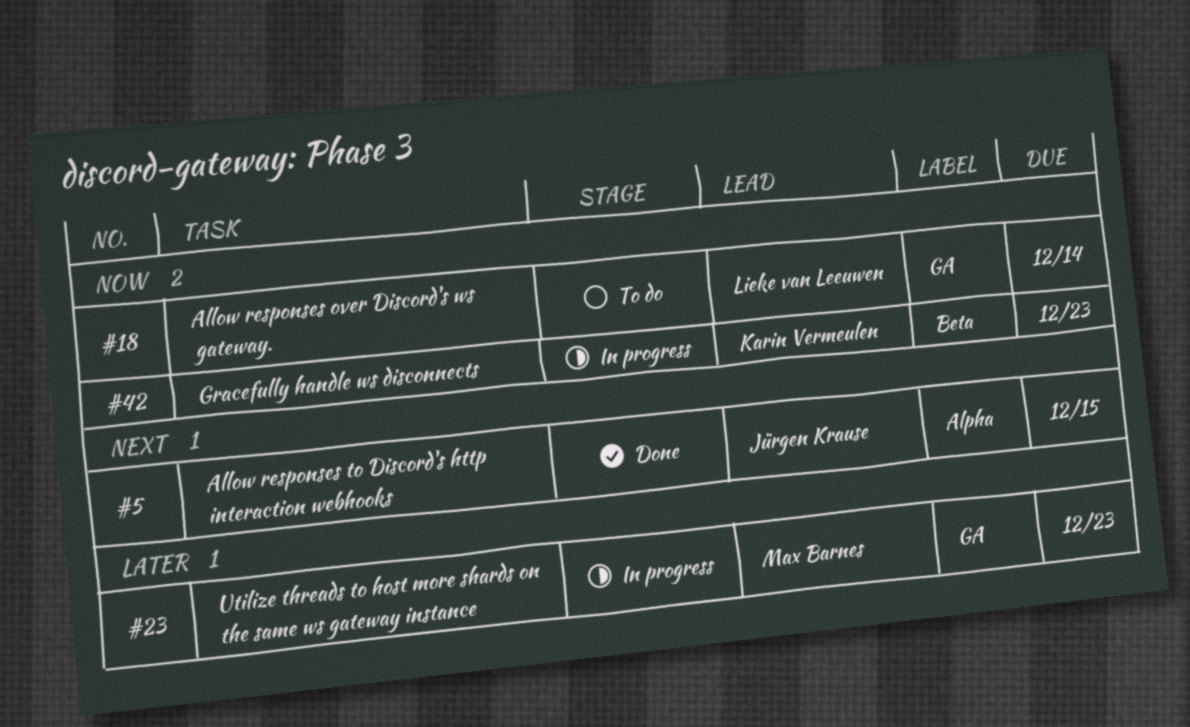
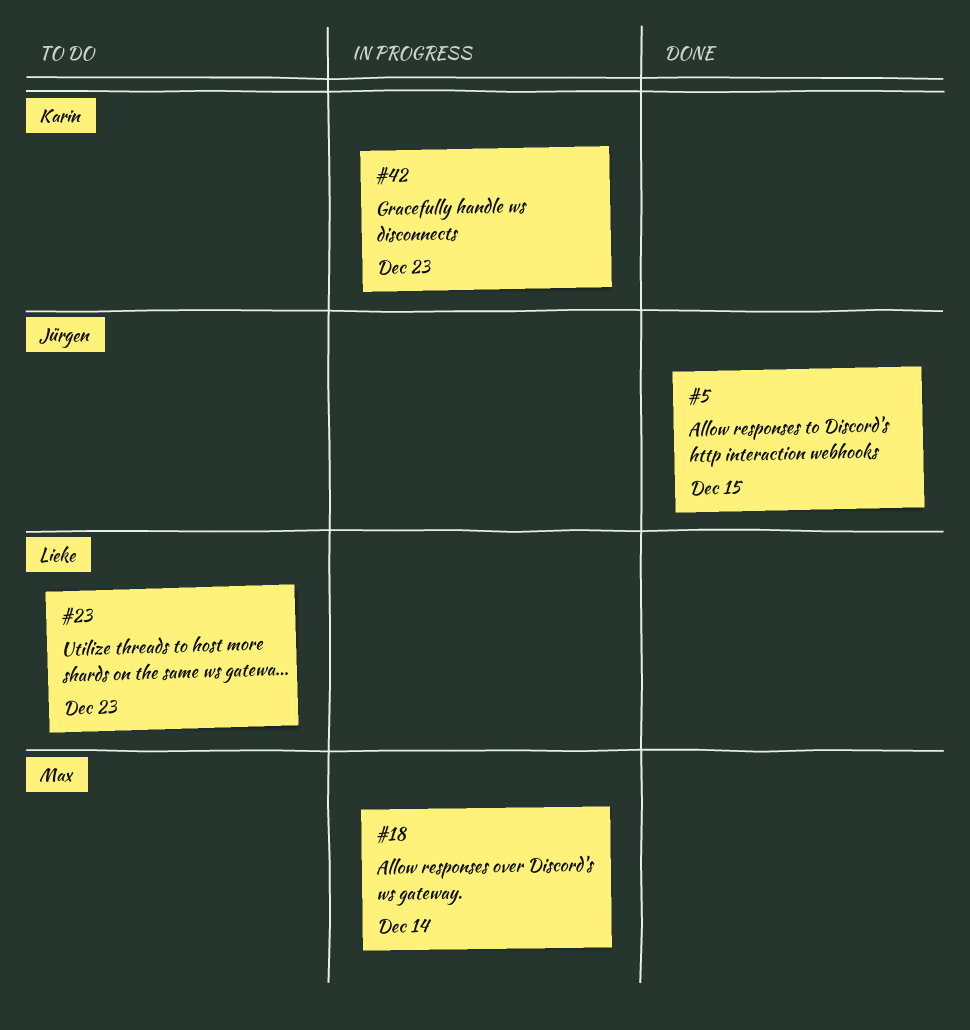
#18, status: To do -> In progress
#18, owner: Lieke van Leeuwen -> Max Barnes
#23, status: In progress -> To do
#23, owner: Max Barnes -> Lieke van Leeuwen

